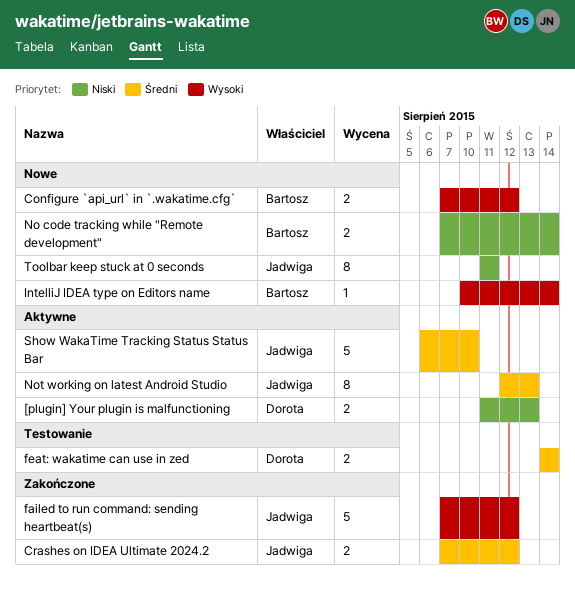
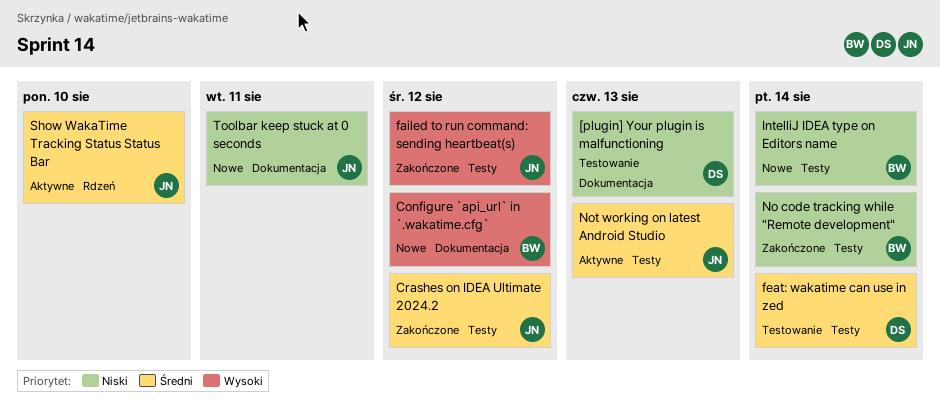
[plugin] Your plugin is malfunctioning, status: Aktywne -> Testowanie
IntelliJ IDEA type on Editors name, priority: Wysoki -> Niski
No code tracking while "Remote development", status: Nowe -> Zakończone

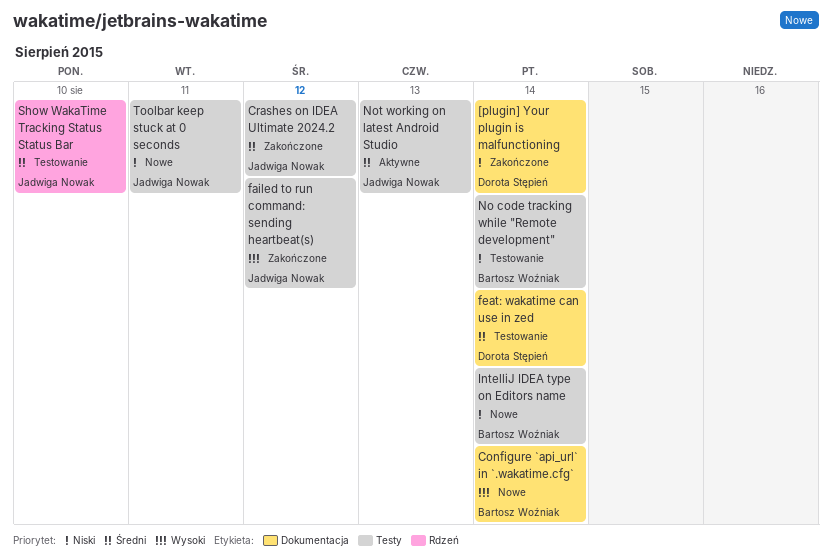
[plugin] Your plugin is malfunctioning, status: Testowanie -> Zakończone
[plugin] Your plugin is malfunctioning, due: Aug 13 -> Aug 14
Configure `api_url` in `.wakatime.cfg`, due: Aug 12 -> Aug 14
feat: wakatime can use in zed, label: Testy -> Dokumentacja
No code tracking while "Remote development", status: Zakończone -> Testowanie
Show WakaTime Tracking Status Status Bar, status: Aktywne -> Testowanie
Toolbar keep stuck at 0 seconds, label: Dokumentacja -> Testy

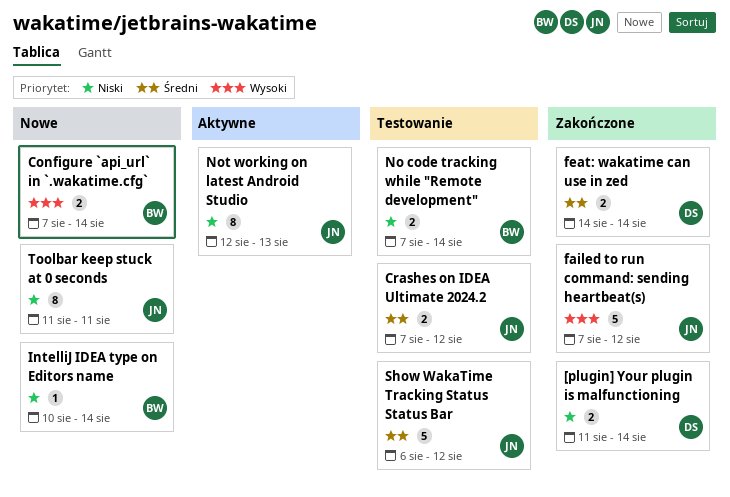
Crashes on IDEA Ultimate 2024.2, status: Zakończone -> Testowanie
feat: wakatime can use in zed, status: Testowanie -> Zakończone
Not working on latest Android Studio, priority: Średni -> Niski
Show WakaTime Tracking Status Status Bar, due: Aug 10 -> Aug 12

